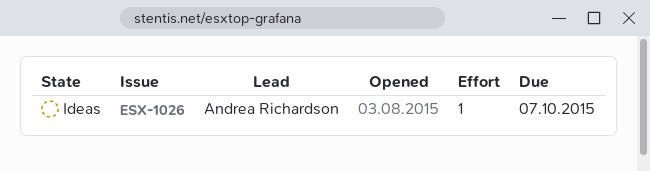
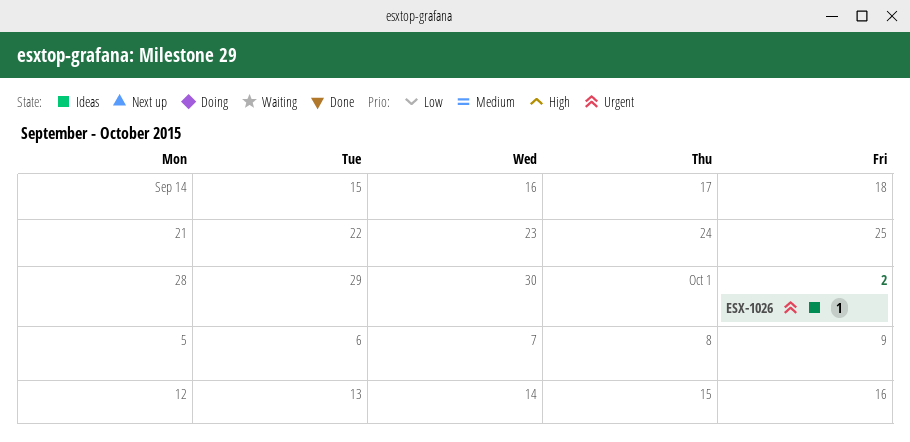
ESX-1026, due: Oct 7 -> Oct 2

